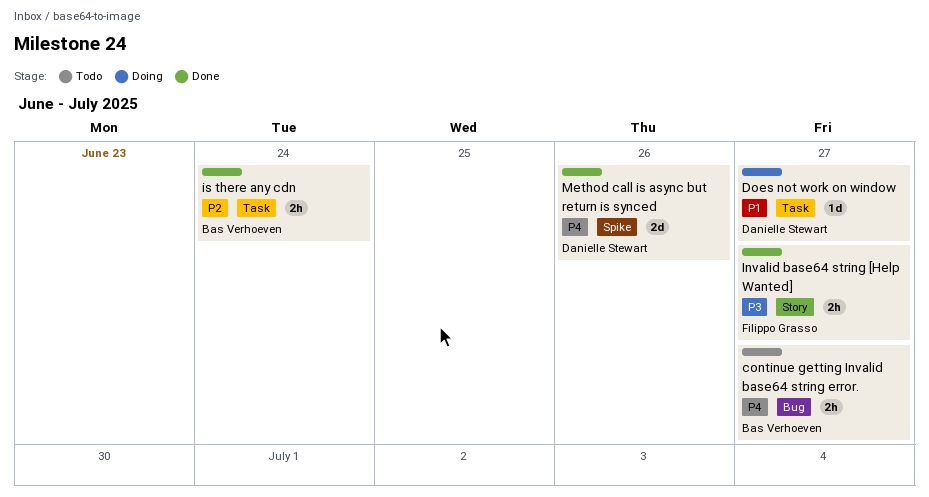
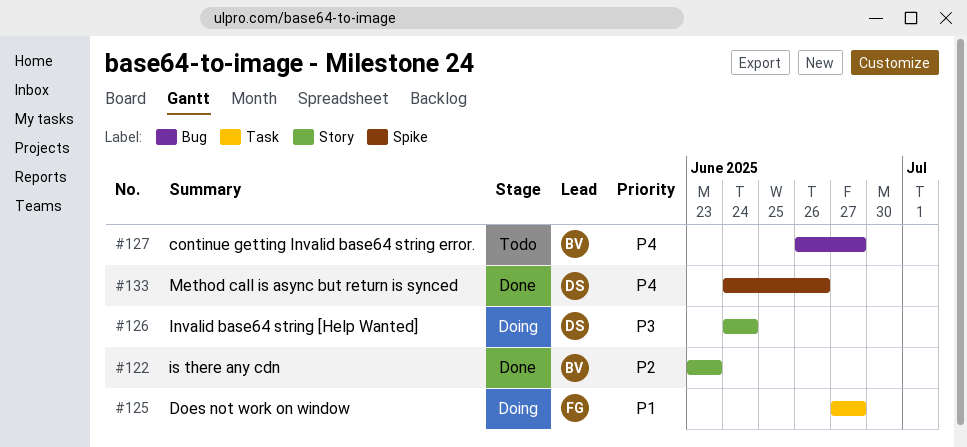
Does not work on window, owner: Danielle Stewart -> Filippo Grasso
Invalid base64 string [Help Wanted], status: Done -> Doing
Invalid base64 string [Help Wanted], owner: Filippo Grasso -> Danielle Stewart
Invalid base64 string [Help Wanted], due: Jun 27 -> Jun 24
is there any cdn, label: Task -> Story
is there any cdn, due: Jun 24 -> Jun 23

